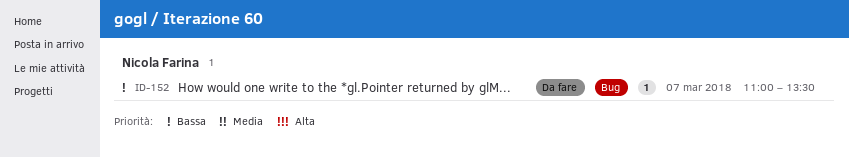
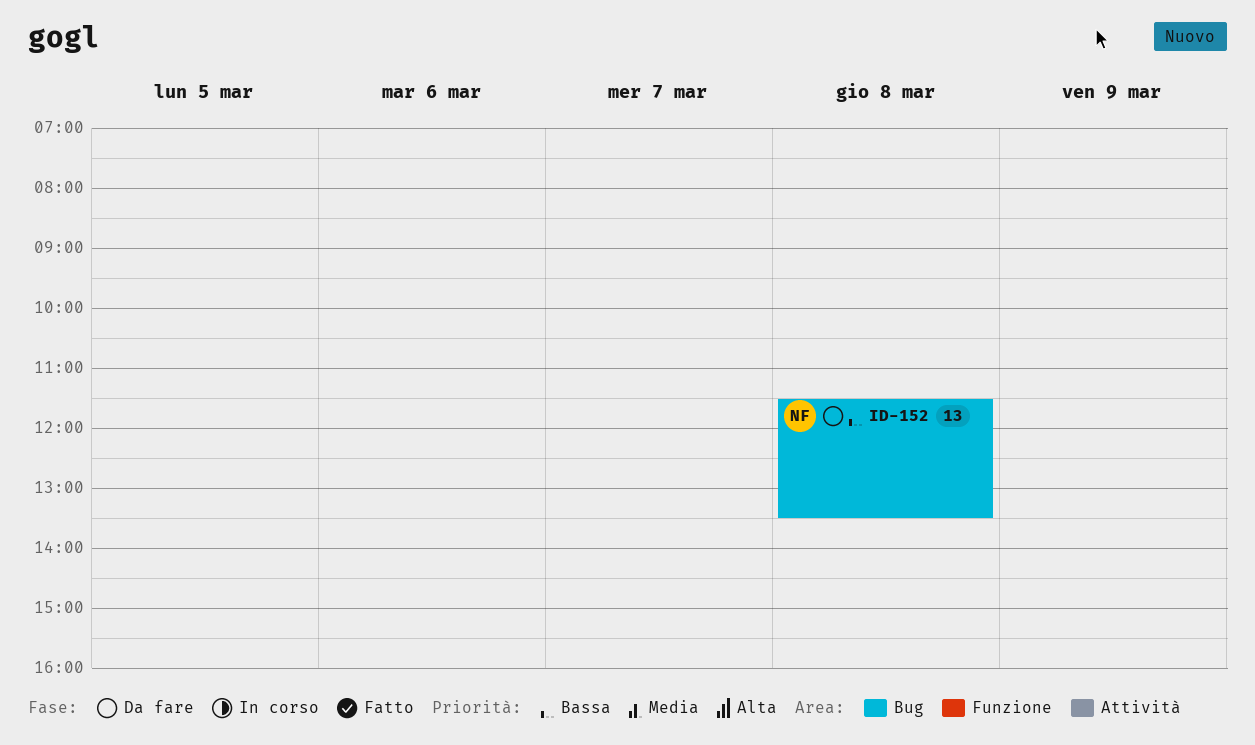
ID-152, estimate: 1 -> 13
ID-152, day: Mar 7 -> Mar 8
ID-152, begins: 11:00 -> 11:30

